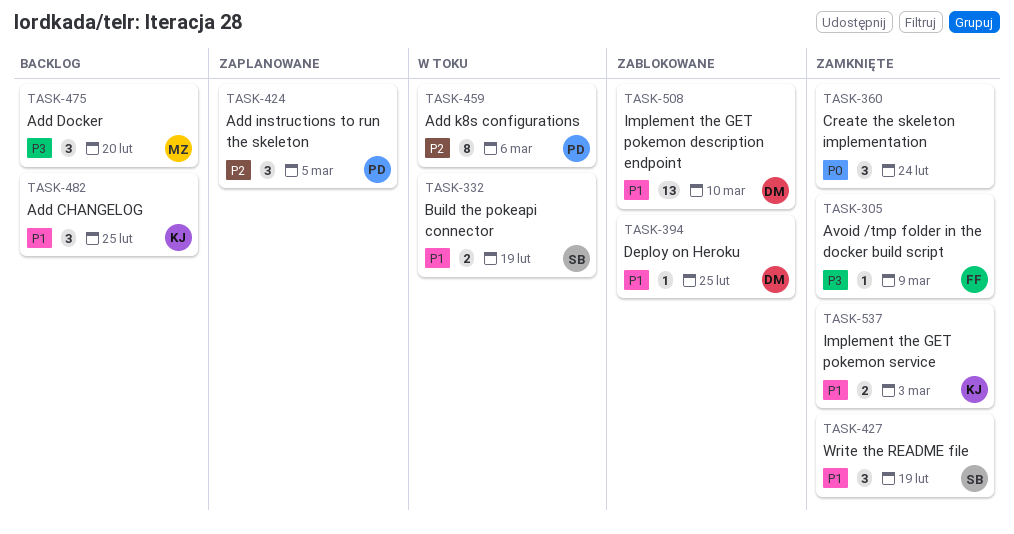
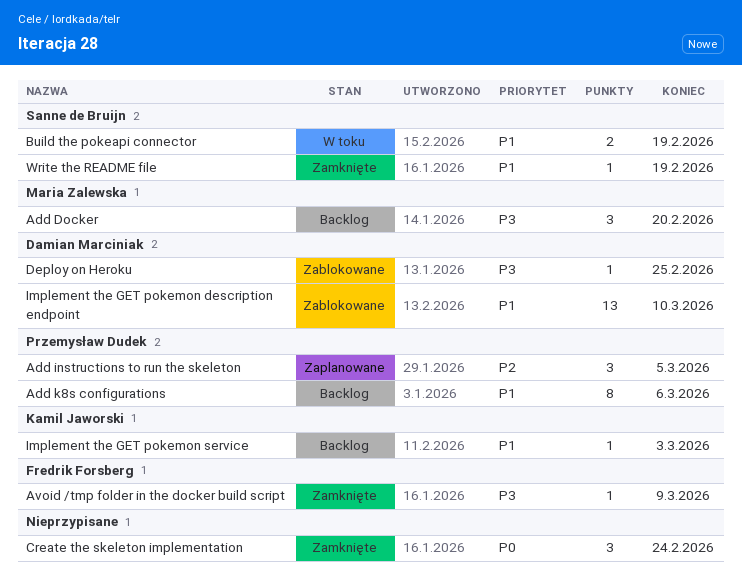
Add CHANGELOG: present -> none
Add k8s configurations, status: W toku -> Backlog
Add k8s configurations, priority: P2 -> P1
Deploy on Heroku, priority: P1 -> P3
Implement the GET pokemon service, status: Zamknięte -> Backlog
Implement the GET pokemon service, estimate: 2 -> 1
Write the README file, estimate: 3 -> 1

